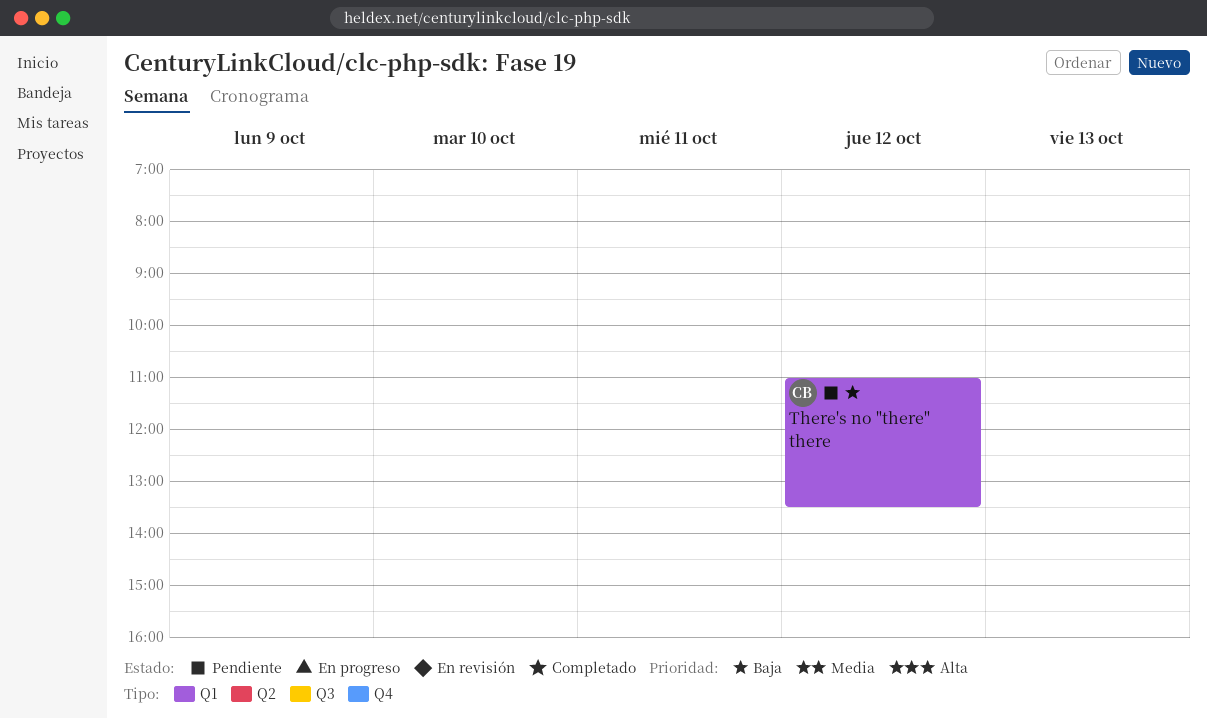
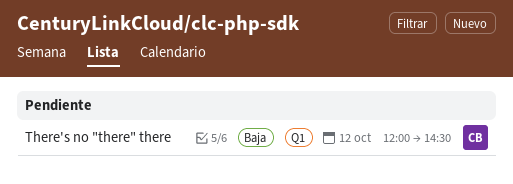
There's no "there" there, begins: 11:00 -> 12:00
There's no "there" there, ends: 13:30 -> 14:30

